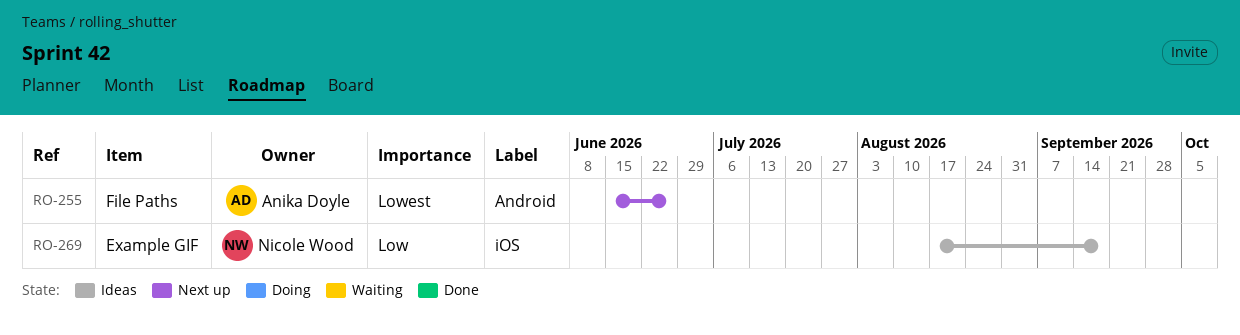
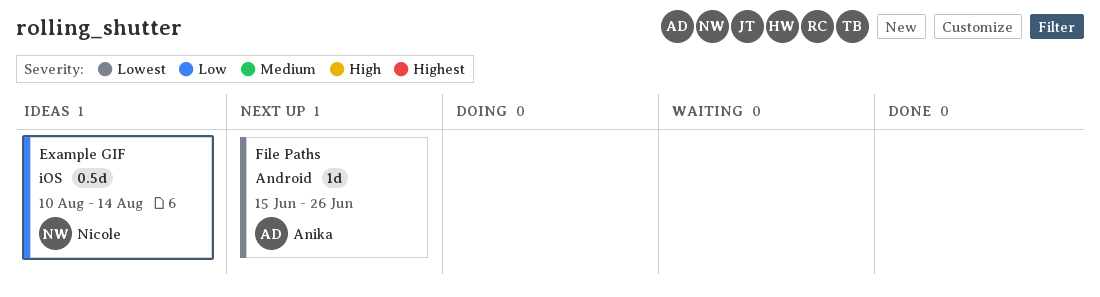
Example GIF, start: Aug 17 -> Aug 10
Example GIF, due: Sep 18 -> Aug 14

